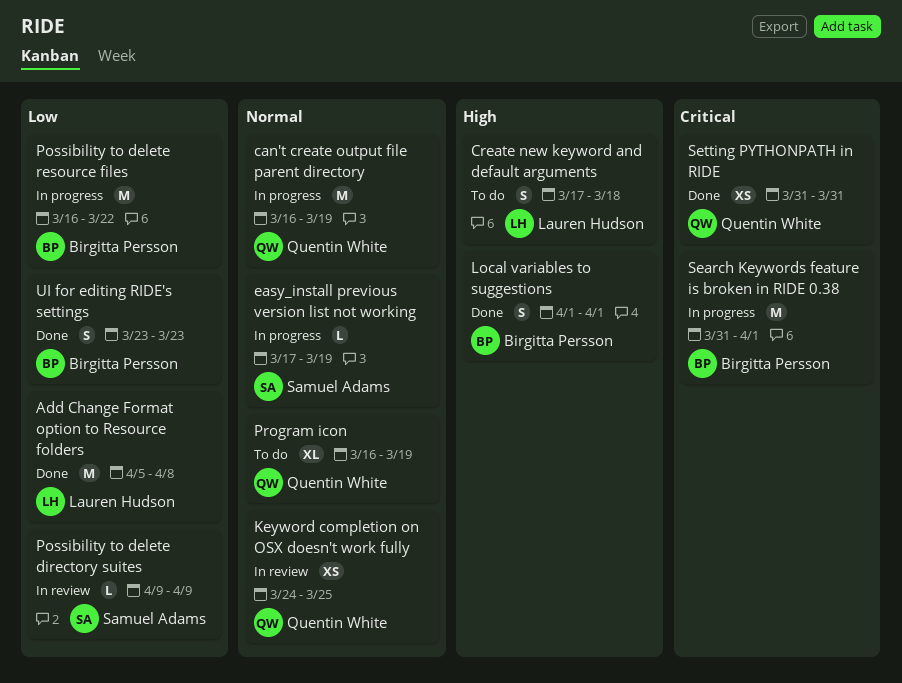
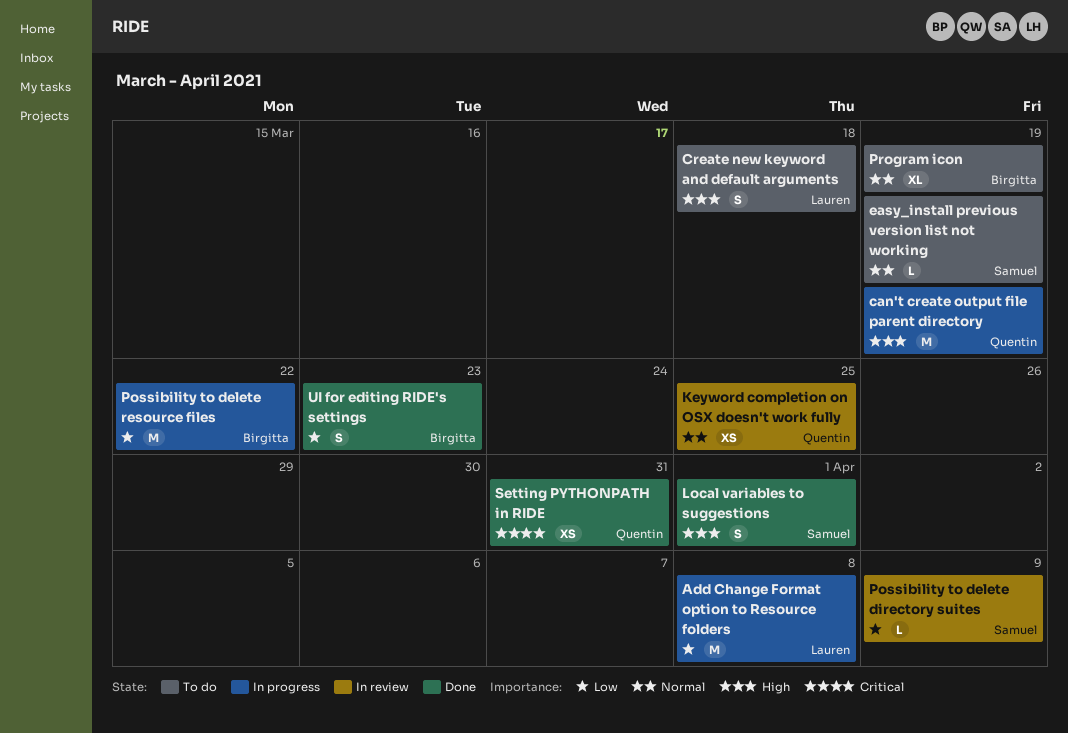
Add Change Format option to Resource folders, status: Done -> In progress
can't create output file parent directory, priority: Normal -> High
easy_install previous version list not working, status: In progress -> To do
Local variables to suggestions, owner: Birgitta Persson -> Samuel Adams
Program icon, owner: Quentin White -> Birgitta Persson
Search Keywords feature is broken in RIDE 0.38: present -> none

